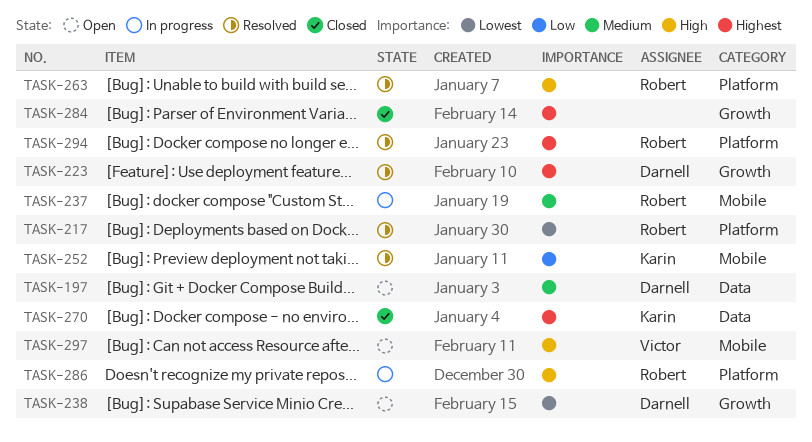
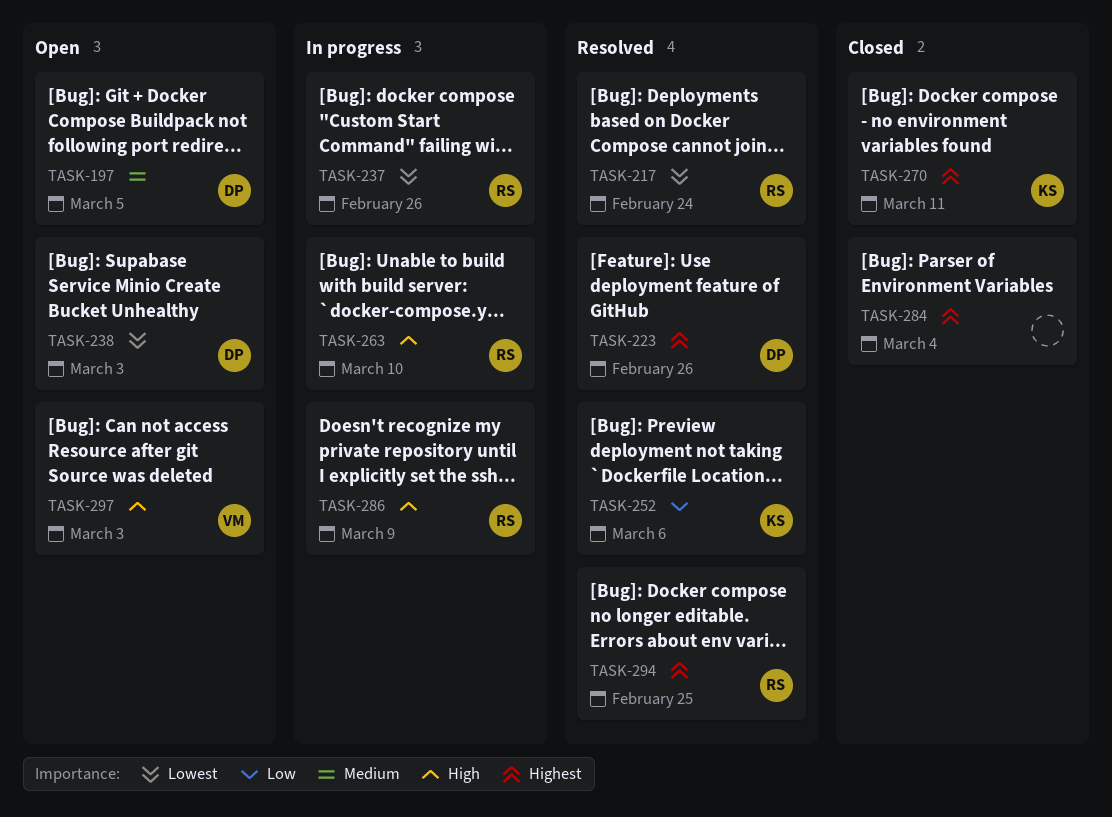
TASK-237, priority: Medium -> Lowest
TASK-263, status: Resolved -> In progress

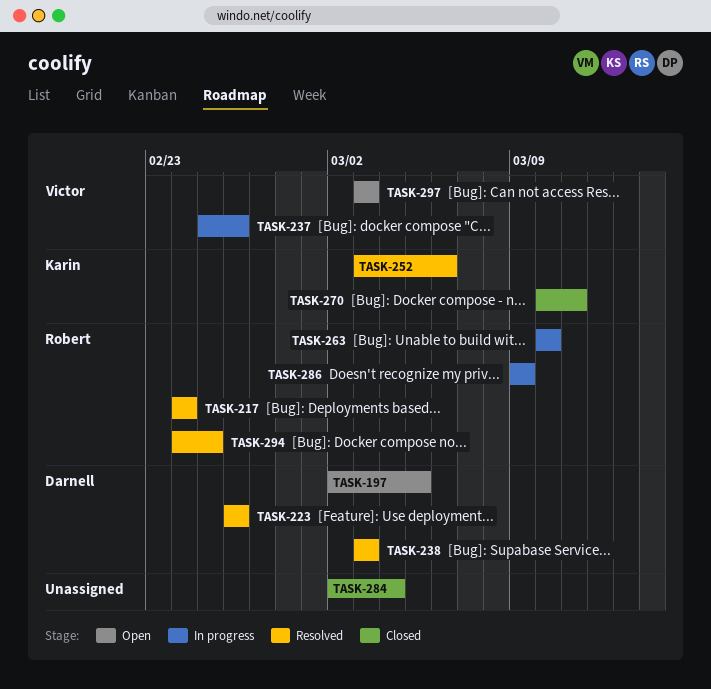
TASK-237, owner: Robert -> Victor
TASK-238, status: Open -> Resolved

